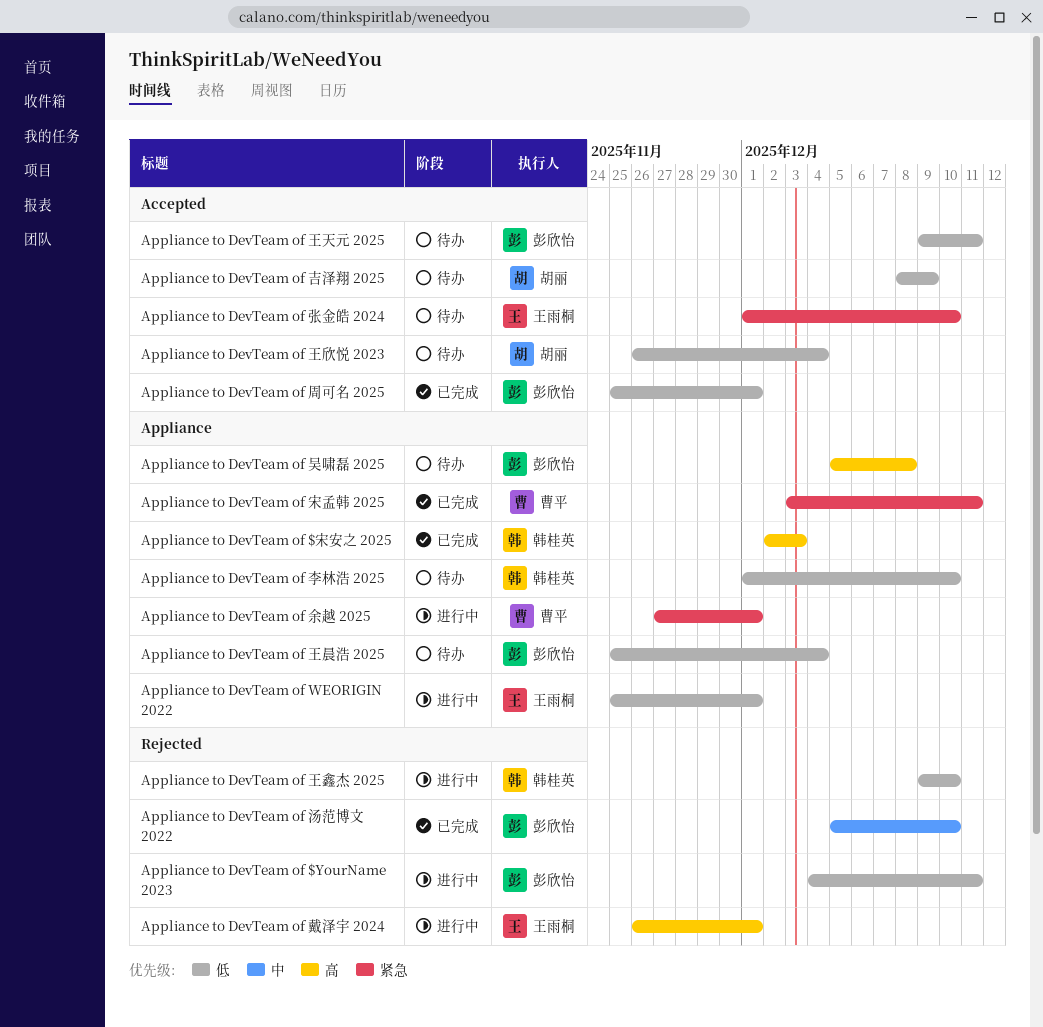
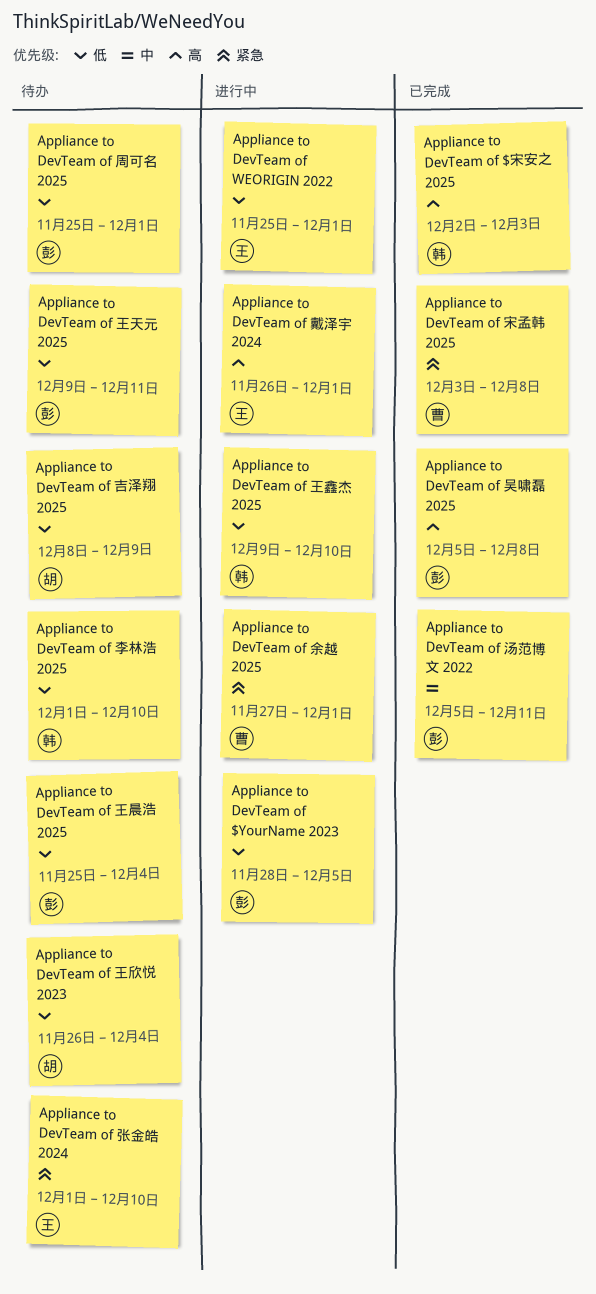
Appliance to DevTeam of $YourName 2023, start: Dec 4 -> Nov 28
Appliance to DevTeam of $YourName 2023, due: Dec 11 -> Dec 5
Appliance to DevTeam of 吴啸磊 2025, status: 待办 -> 已完成
Appliance to DevTeam of 周可名 2025, status: 已完成 -> 待办
Appliance to DevTeam of 宋孟韩 2025, due: Dec 11 -> Dec 8
Appliance to DevTeam of 汤范博文 2022, due: Dec 10 -> Dec 11

